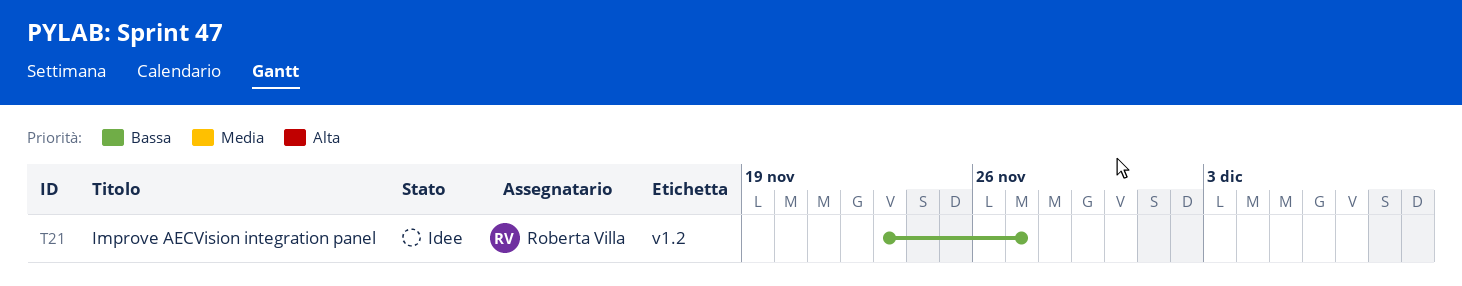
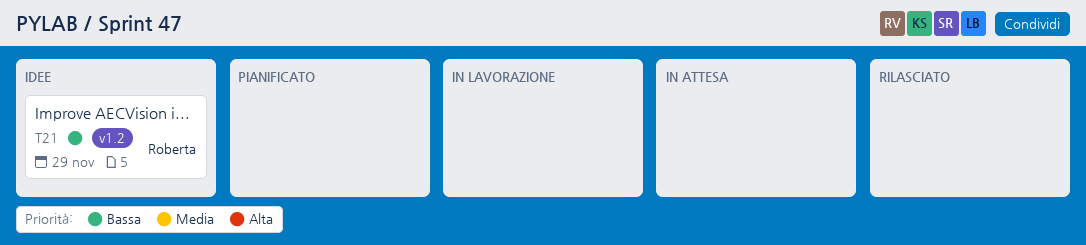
T21, due: Nov 27 -> Nov 29

